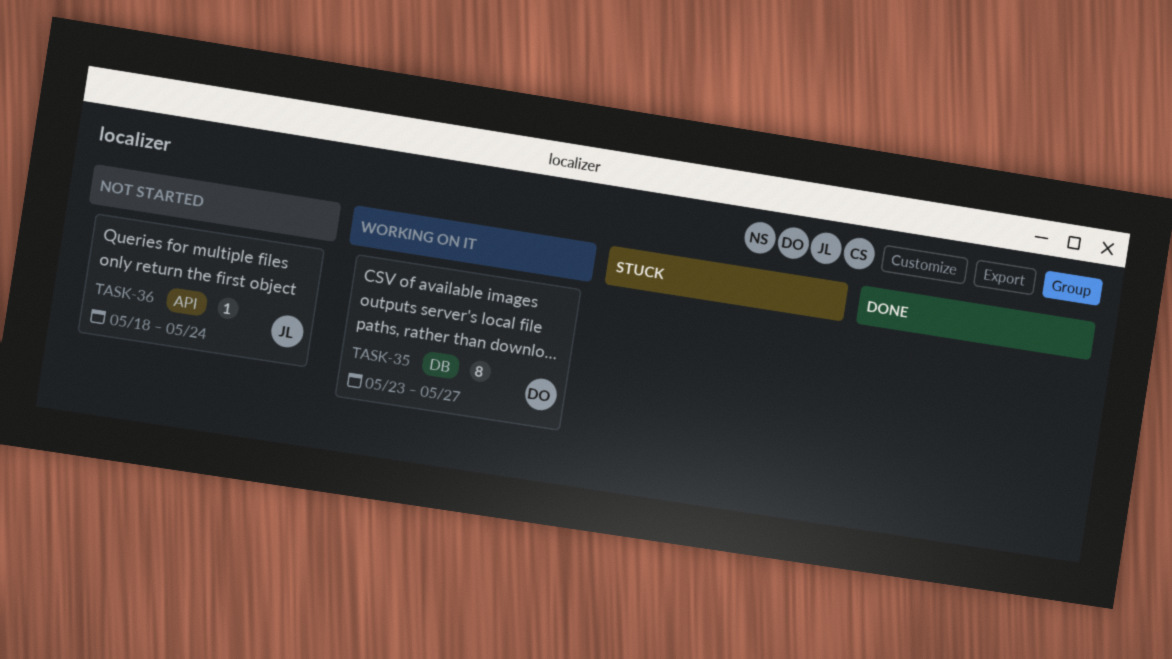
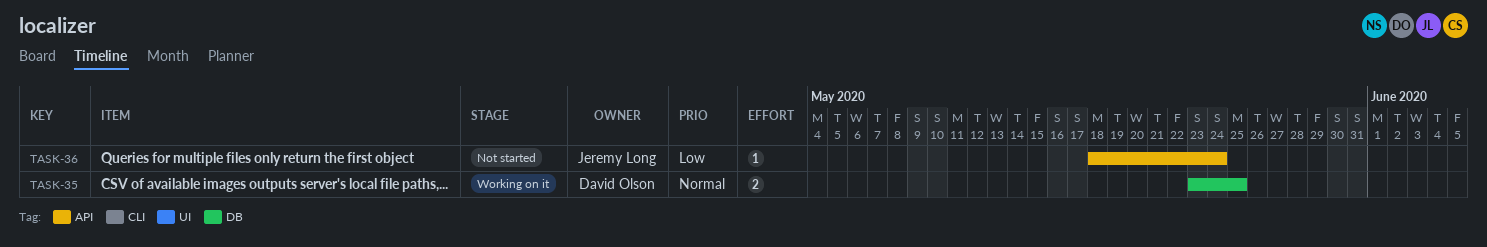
TASK-35, estimate: 8 -> 2
TASK-35, due: May 27 -> May 25

